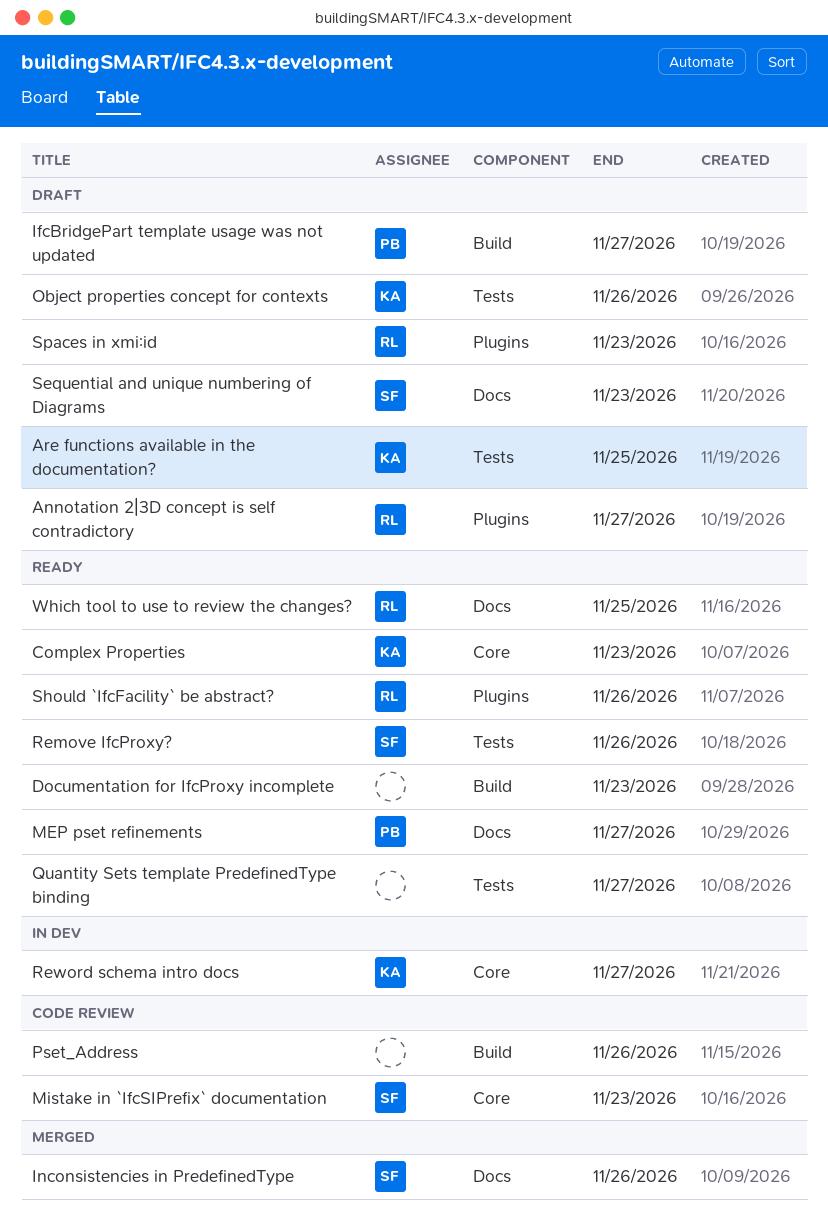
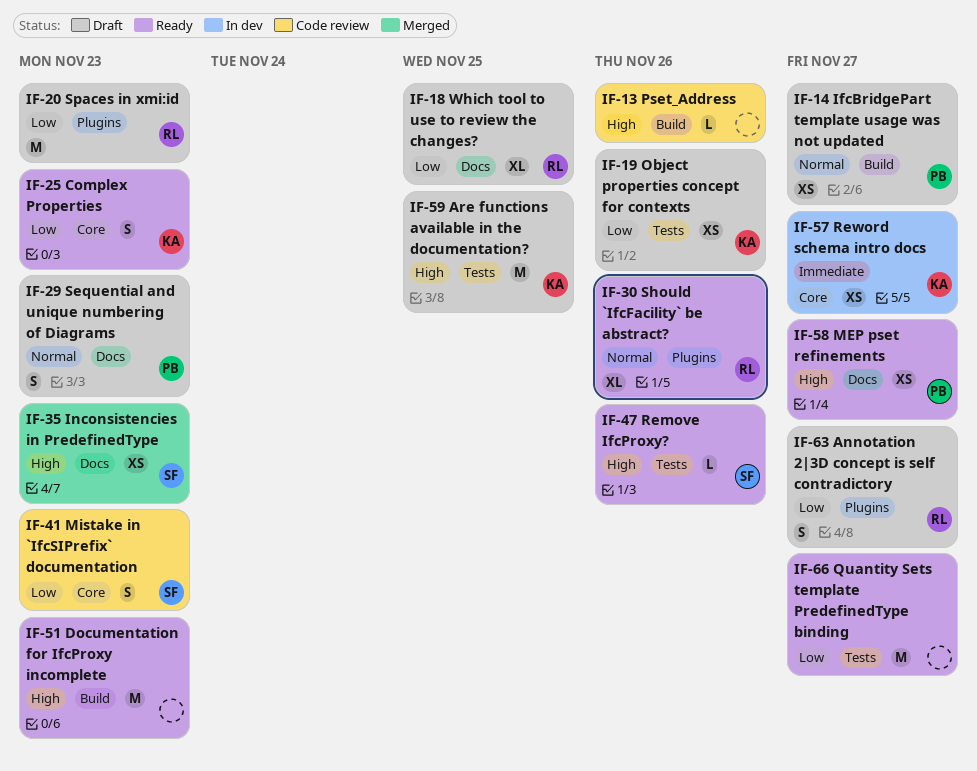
Inconsistencies in PredefinedType, due: Nov 26 -> Nov 23
Sequential and unique numbering of Diagrams, owner: SF -> PB
Which tool to use to review the changes?, status: Ready -> Draft

